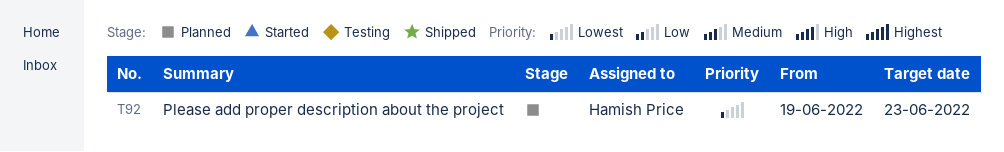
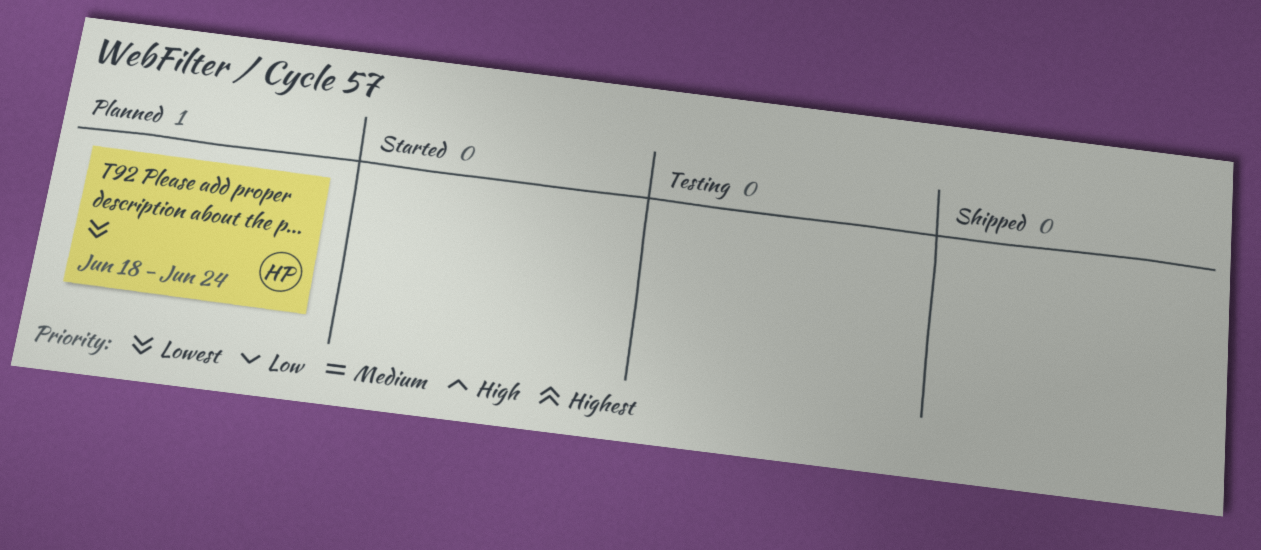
T92, start: Jun 19 -> Jun 18
T92, due: Jun 23 -> Jun 24

